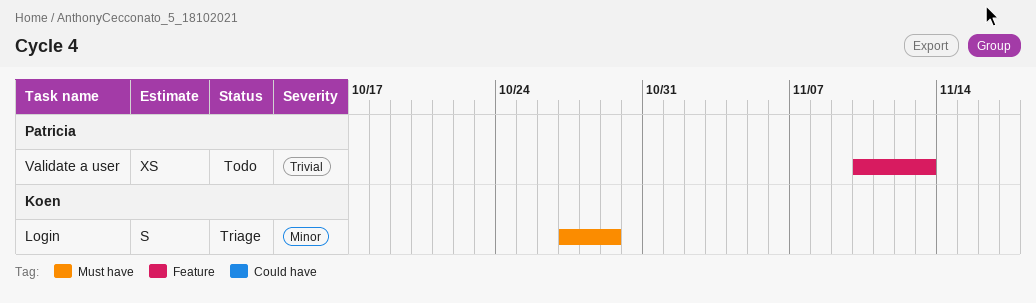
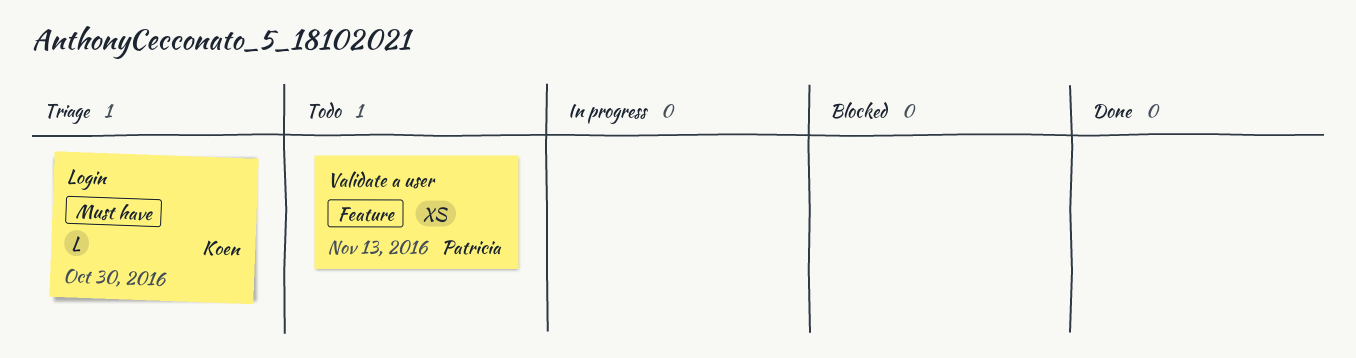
Login, estimate: S -> L
Login, due: Oct 29 -> Oct 30

